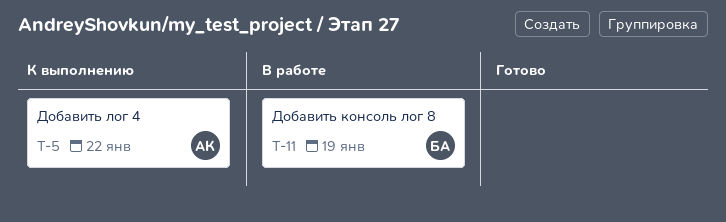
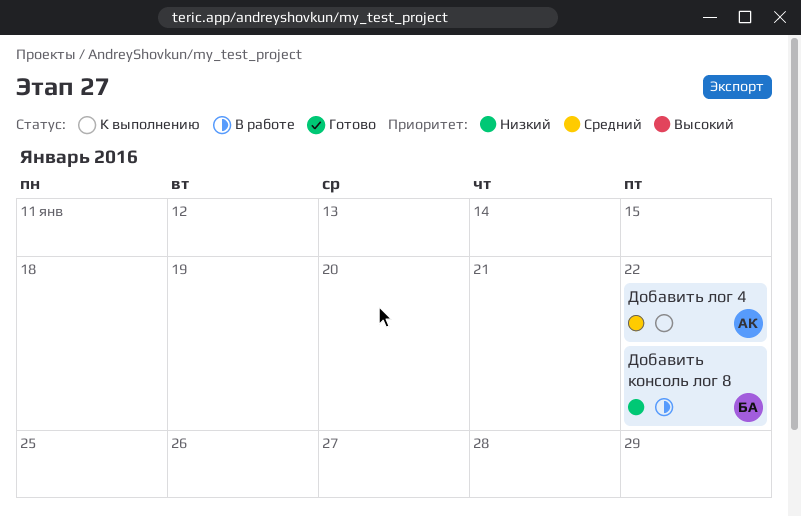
Добавить консоль лог 8, due: Jan 19 -> Jan 22

